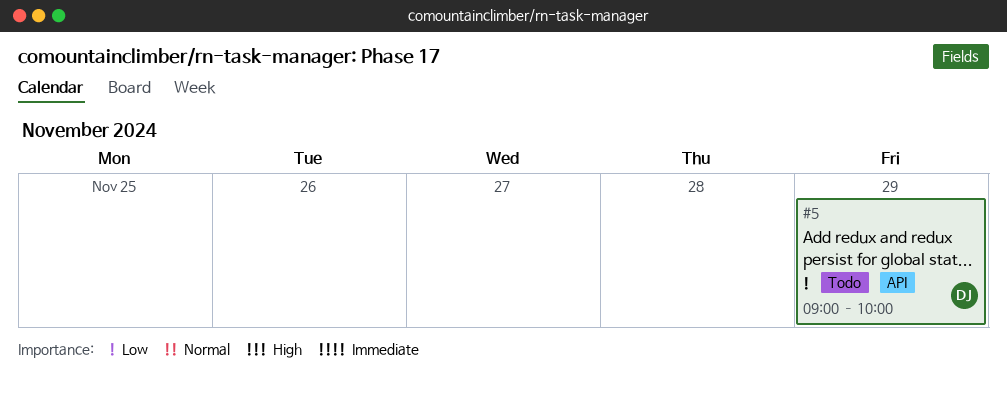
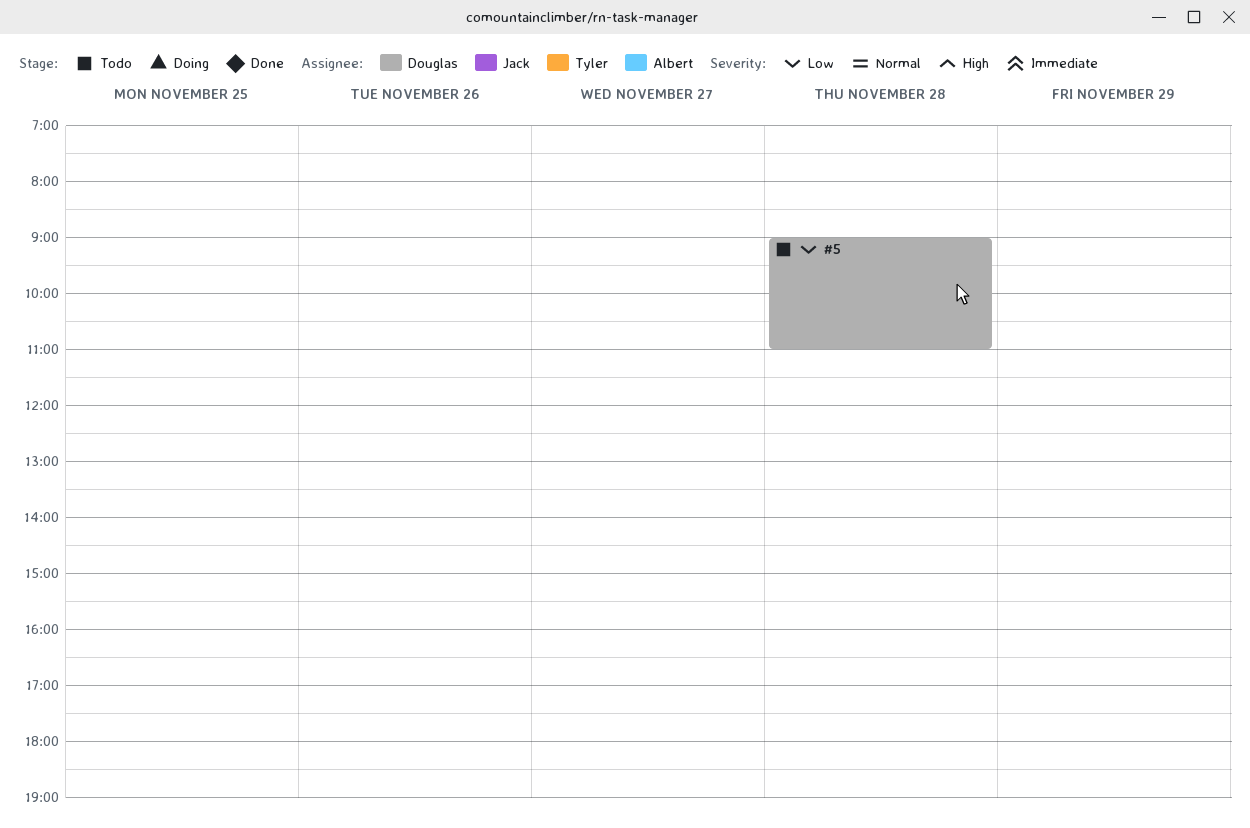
#5, day: Nov 29 -> Nov 28
#5, ends: 10:00 -> 11:00

